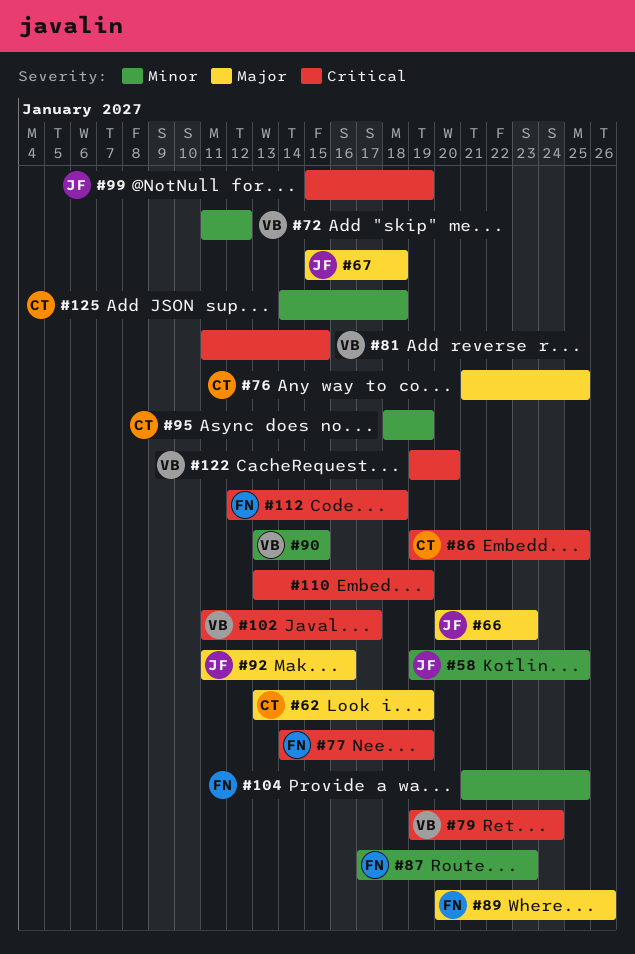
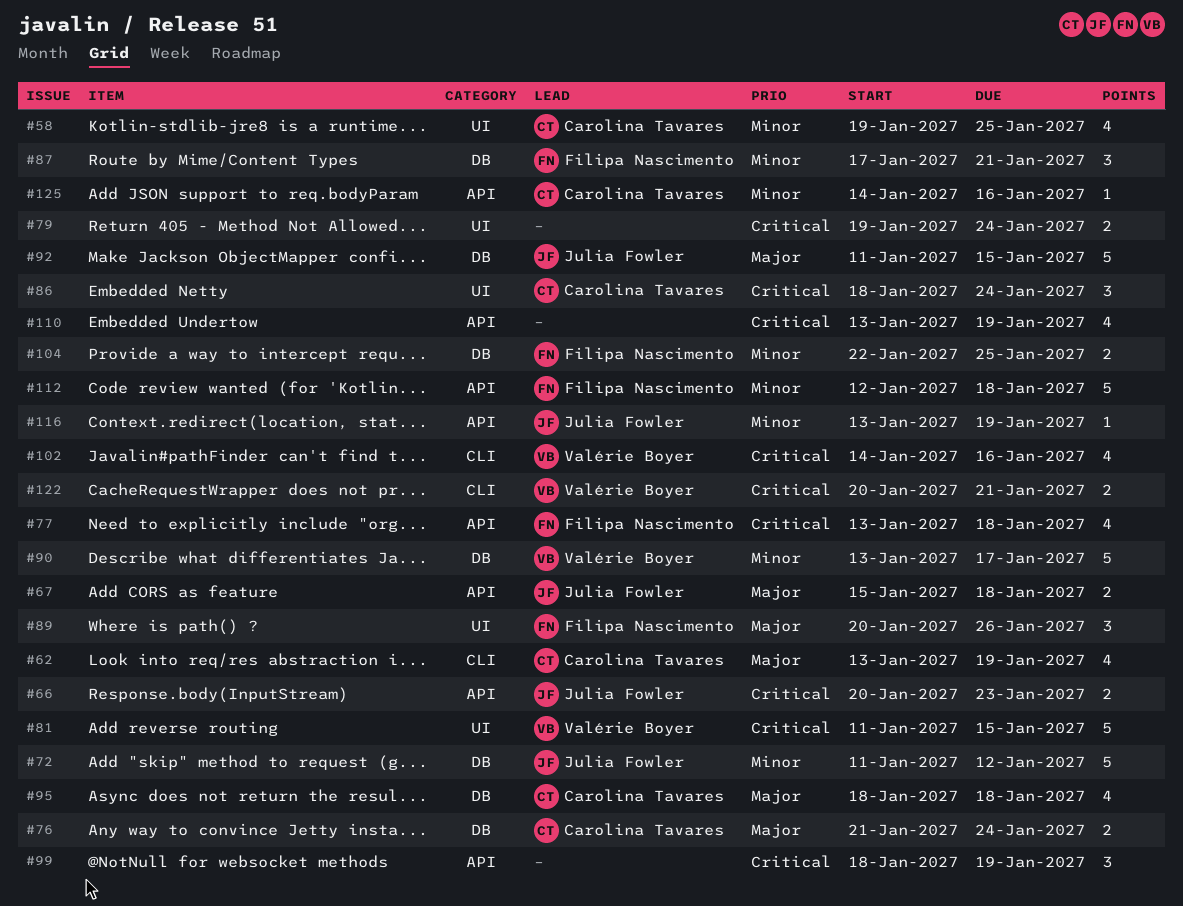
#58, owner: Julia Fowler -> Carolina Tavares
#66, priority: Major -> Critical
#72, owner: Valérie Boyer -> Julia Fowler
#76, due: Jan 25 -> Jan 24
#77, start: Jan 14 -> Jan 13
#77, due: Jan 19 -> Jan 18
#79, owner: Valérie Boyer -> none
#86, start: Jan 19 -> Jan 18
#86, due: Jan 25 -> Jan 24
#87, due: Jan 23 -> Jan 21
#90, due: Jan 15 -> Jan 17
#92, due: Jan 16 -> Jan 15
#95, priority: Minor -> Major
#95, due: Jan 19 -> Jan 18
#99, owner: Julia Fowler -> none
#99, start: Jan 15 -> Jan 18
#102, start: Jan 11 -> Jan 14
#102, due: Jan 17 -> Jan 16
#104, start: Jan 21 -> Jan 22
#112, priority: Critical -> Minor
#116: none -> present
#122, start: Jan 19 -> Jan 20
#122, due: Jan 20 -> Jan 21
#125, due: Jan 18 -> Jan 16

